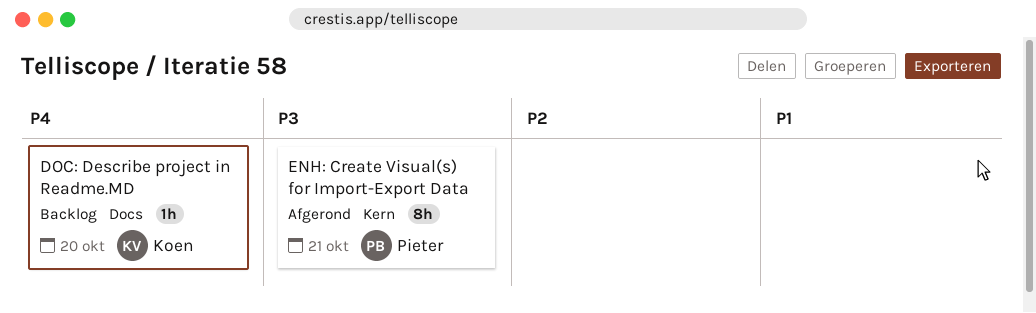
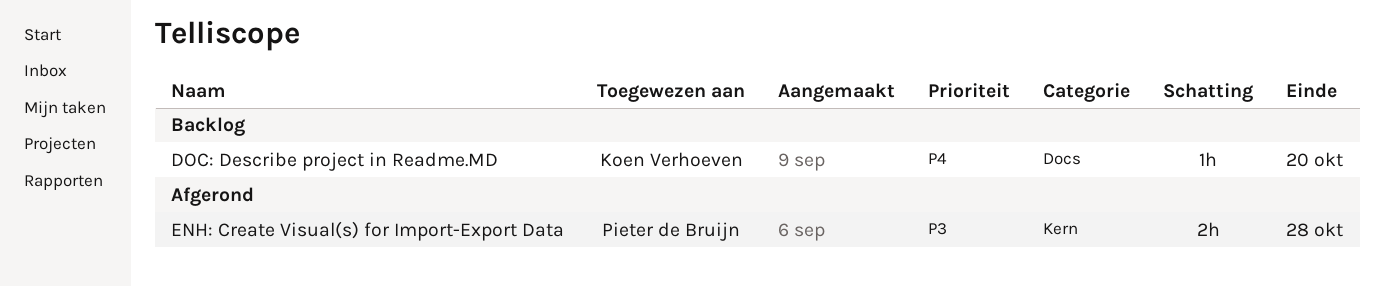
ENH: Create Visual(s) for Import-Export Data, estimate: 8h -> 2h
ENH: Create Visual(s) for Import-Export Data, due: Oct 21 -> Oct 28

